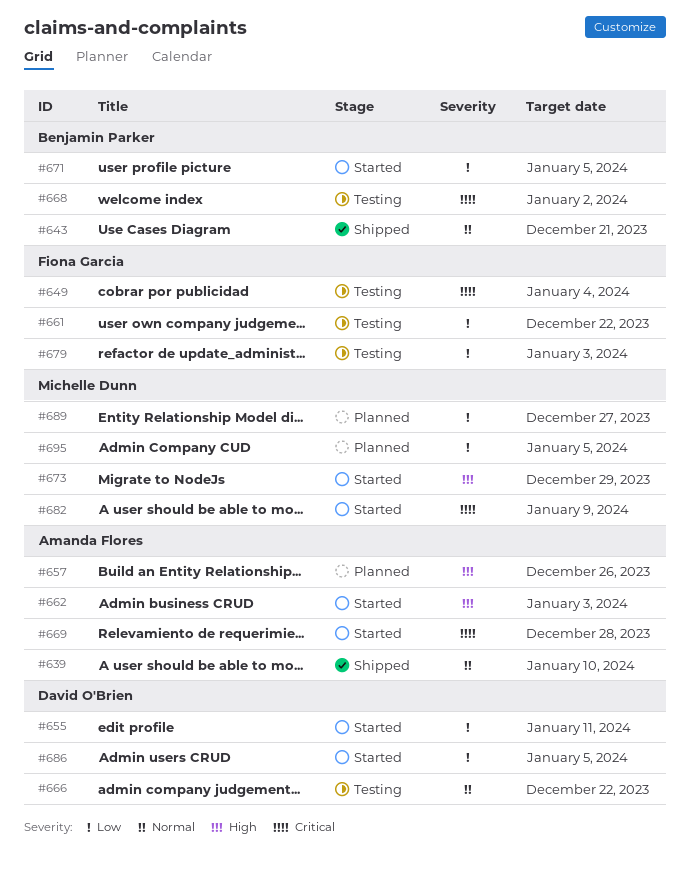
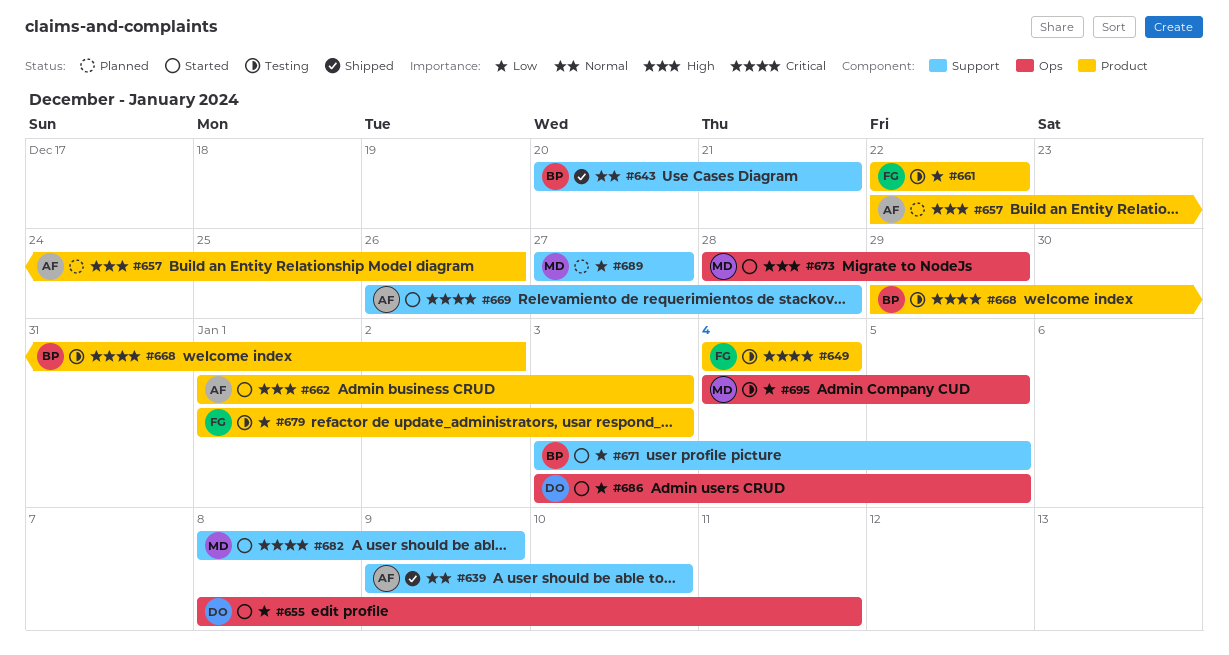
#666: present -> none
#695, status: Planned -> Testing

